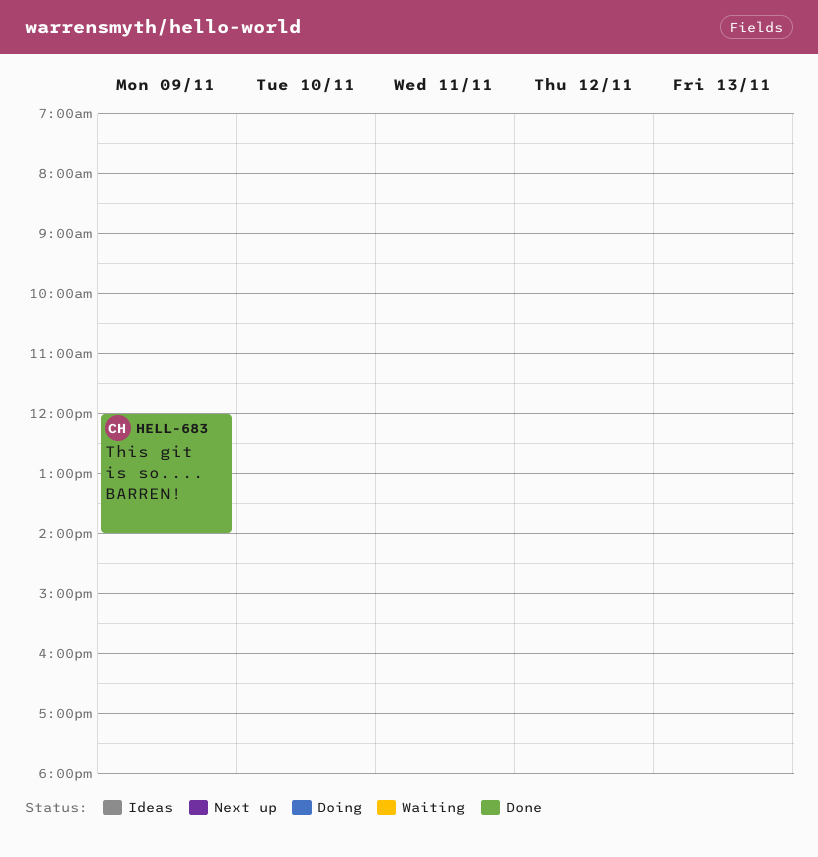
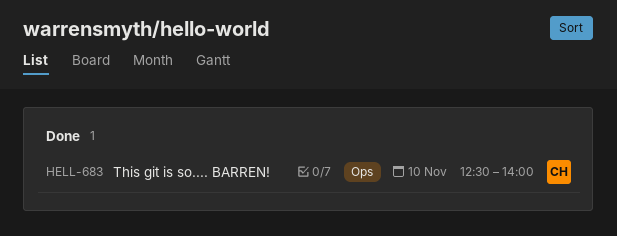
HELL-683, day: Nov 9 -> Nov 10
HELL-683, begins: 12:00 -> 12:30

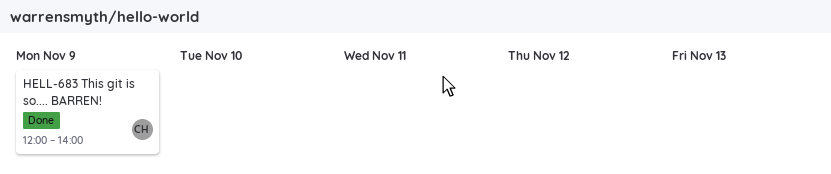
HELL-683, day: Nov 10 -> Nov 9
HELL-683, begins: 12:30 -> 12:00

